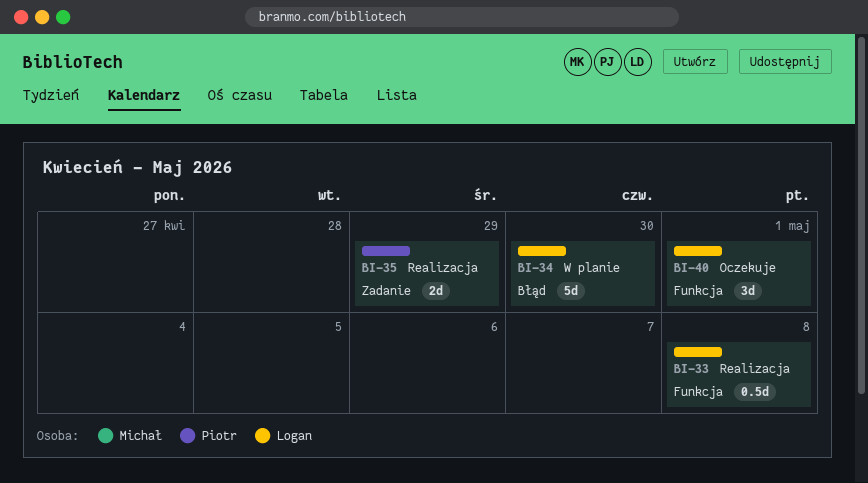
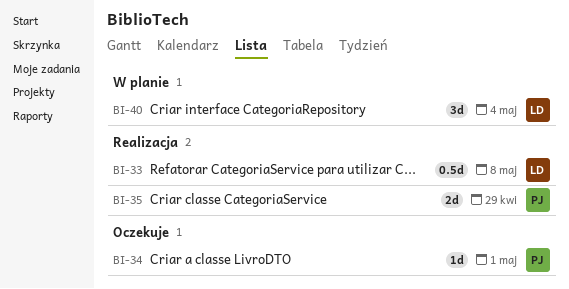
BI-34, status: W planie -> Oczekuje
BI-34, owner: Logan -> Piotr
BI-34, estimate: 5d -> 1d
BI-34, due: Apr 30 -> May 1
BI-40, status: Oczekuje -> W planie
BI-40, due: May 1 -> May 4

